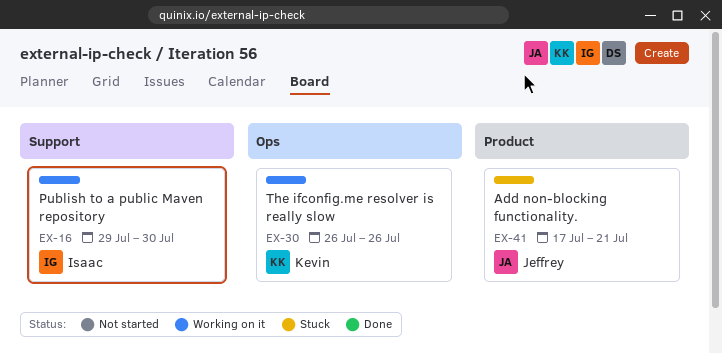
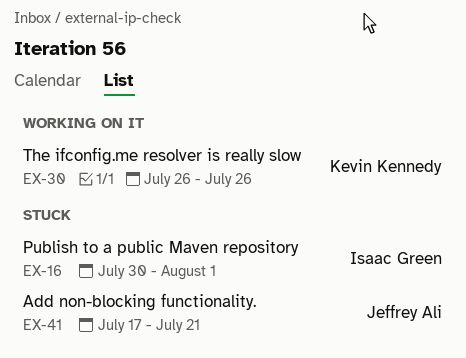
EX-16, status: Working on it -> Stuck
EX-16, start: Jul 29 -> Jul 30
EX-16, due: Jul 30 -> Aug 1

